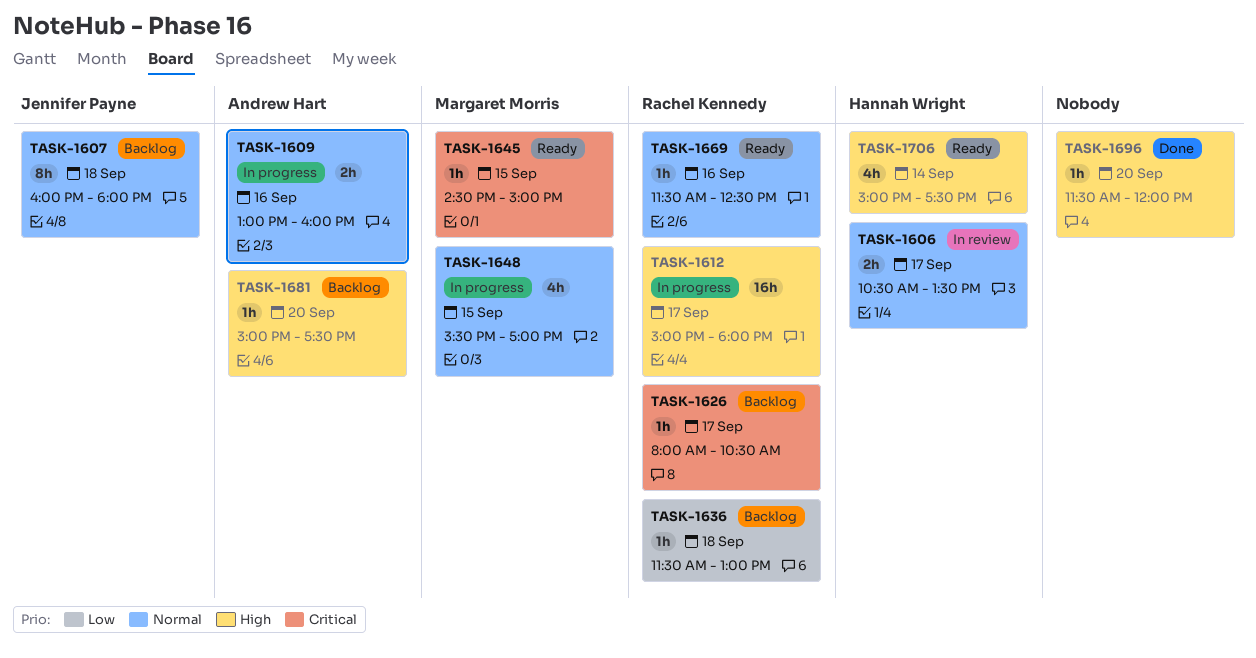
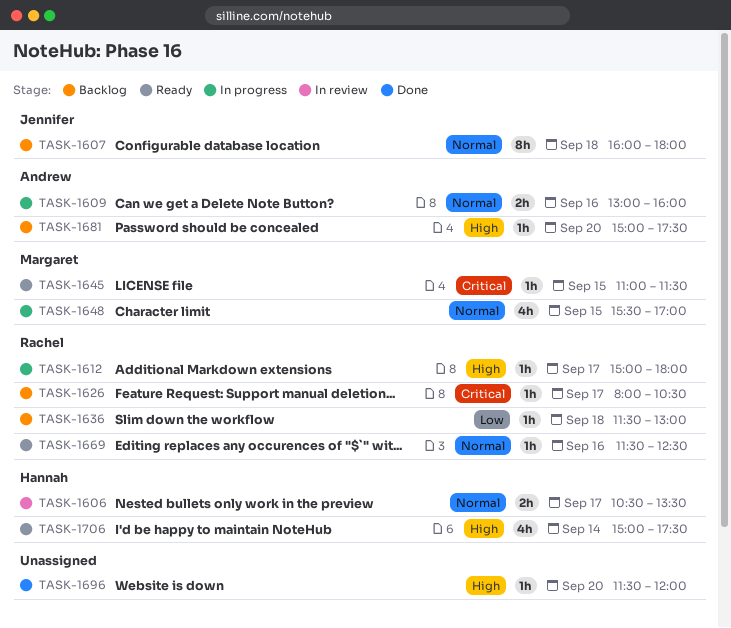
TASK-1612, estimate: 16h -> 1h
TASK-1645, begins: 14:30 -> 11:00
TASK-1645, ends: 15:00 -> 11:30

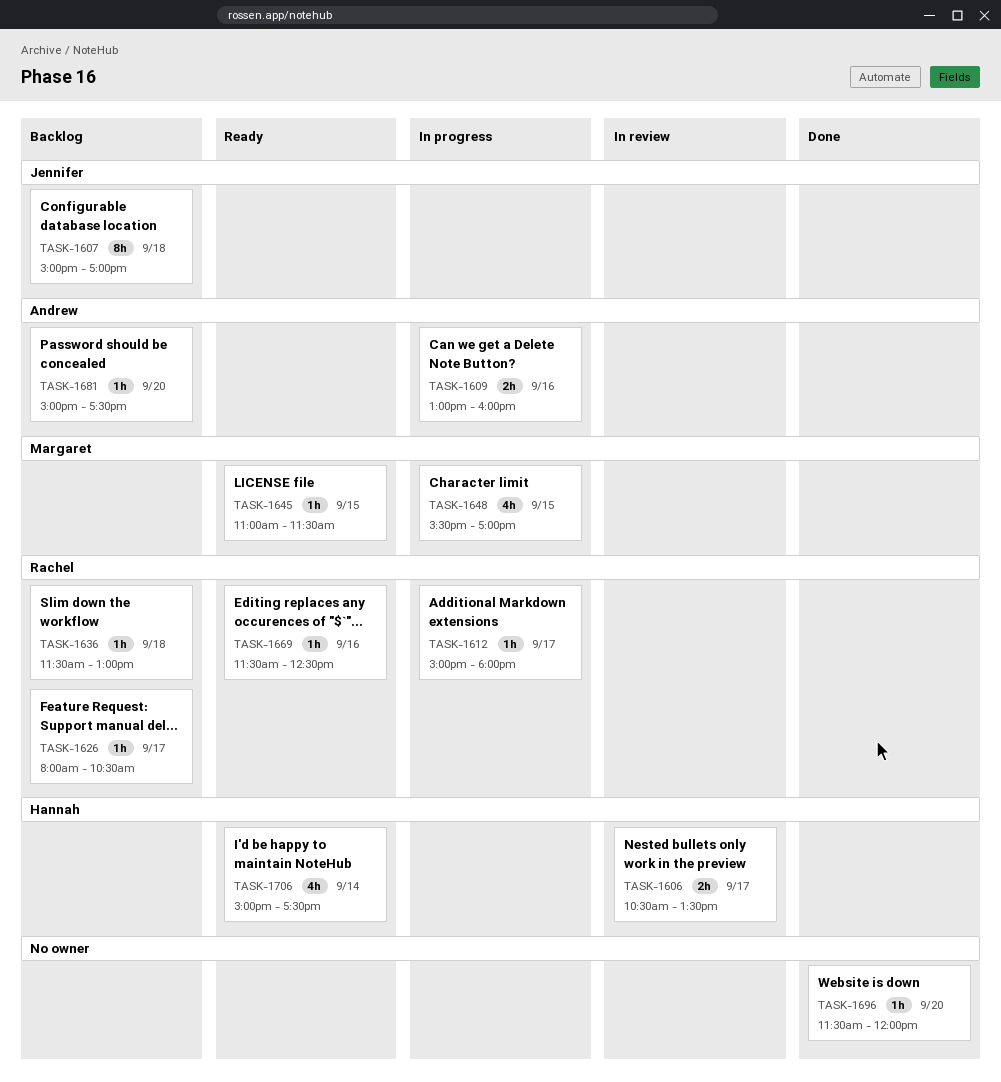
TASK-1607, begins: 16:00 -> 15:00
TASK-1607, ends: 18:00 -> 17:00

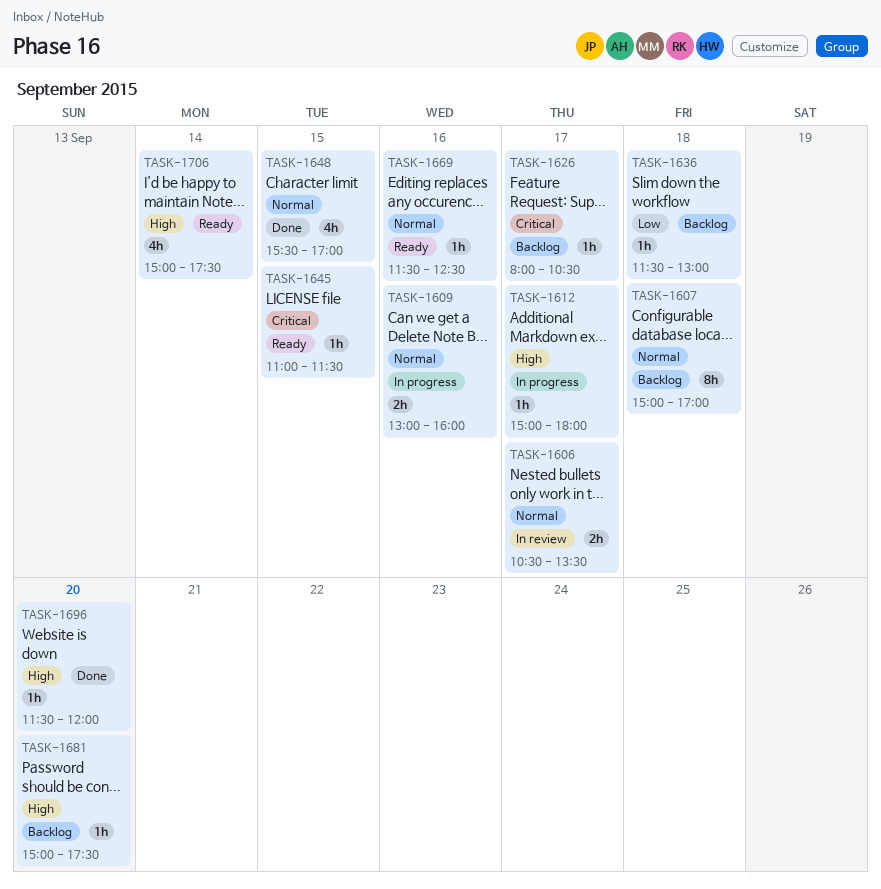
TASK-1648, status: In progress -> Done

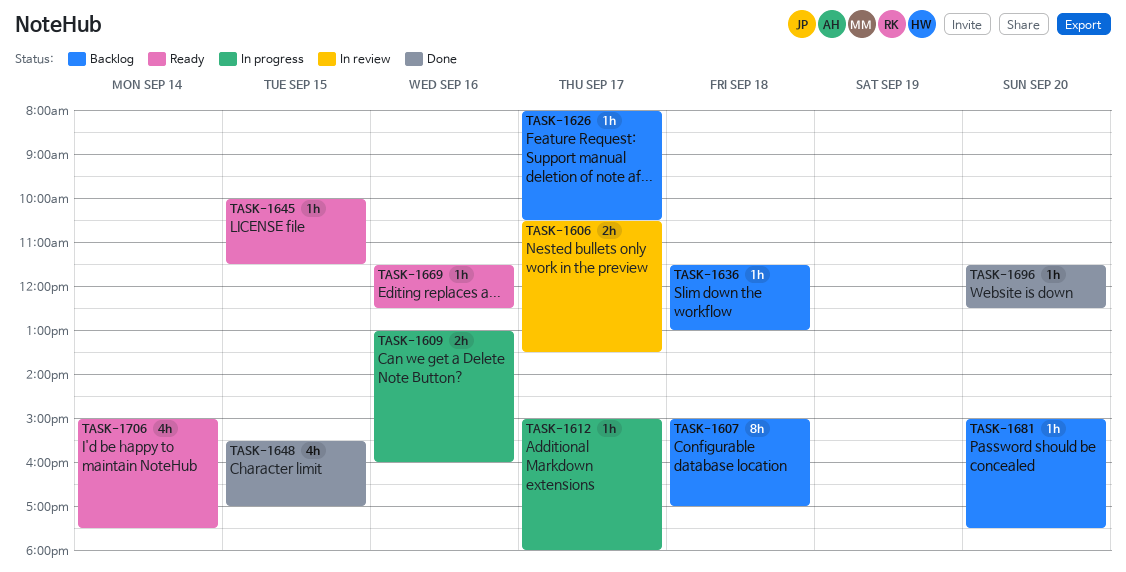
TASK-1645, begins: 11:00 -> 10:00
TASK-1696, ends: 12:00 -> 12:30

